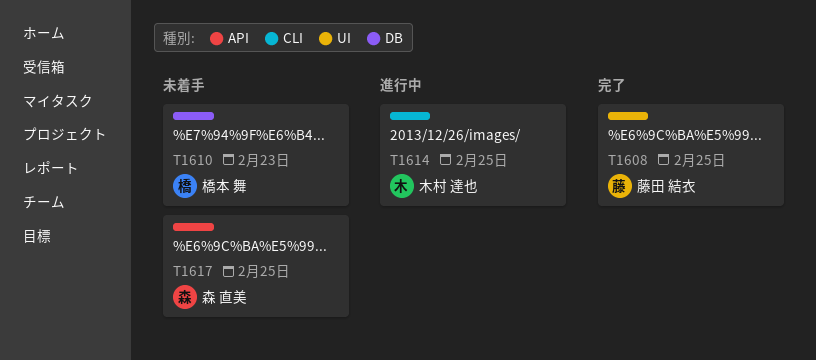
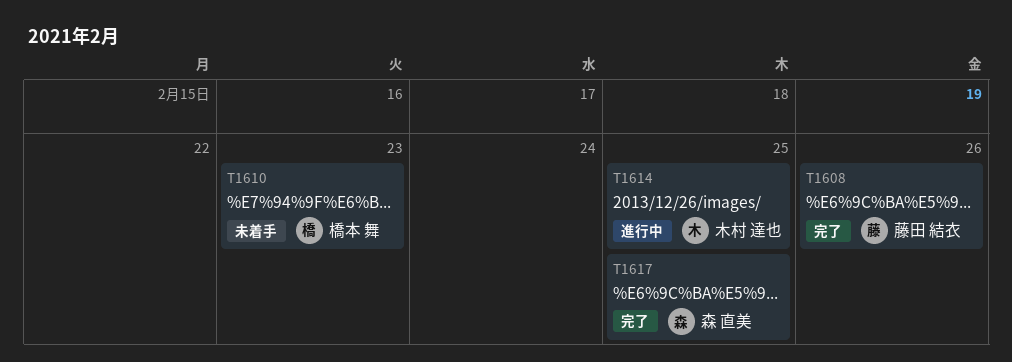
T1608, due: Feb 25 -> Feb 26
T1617, status: 未着手 -> 完了

